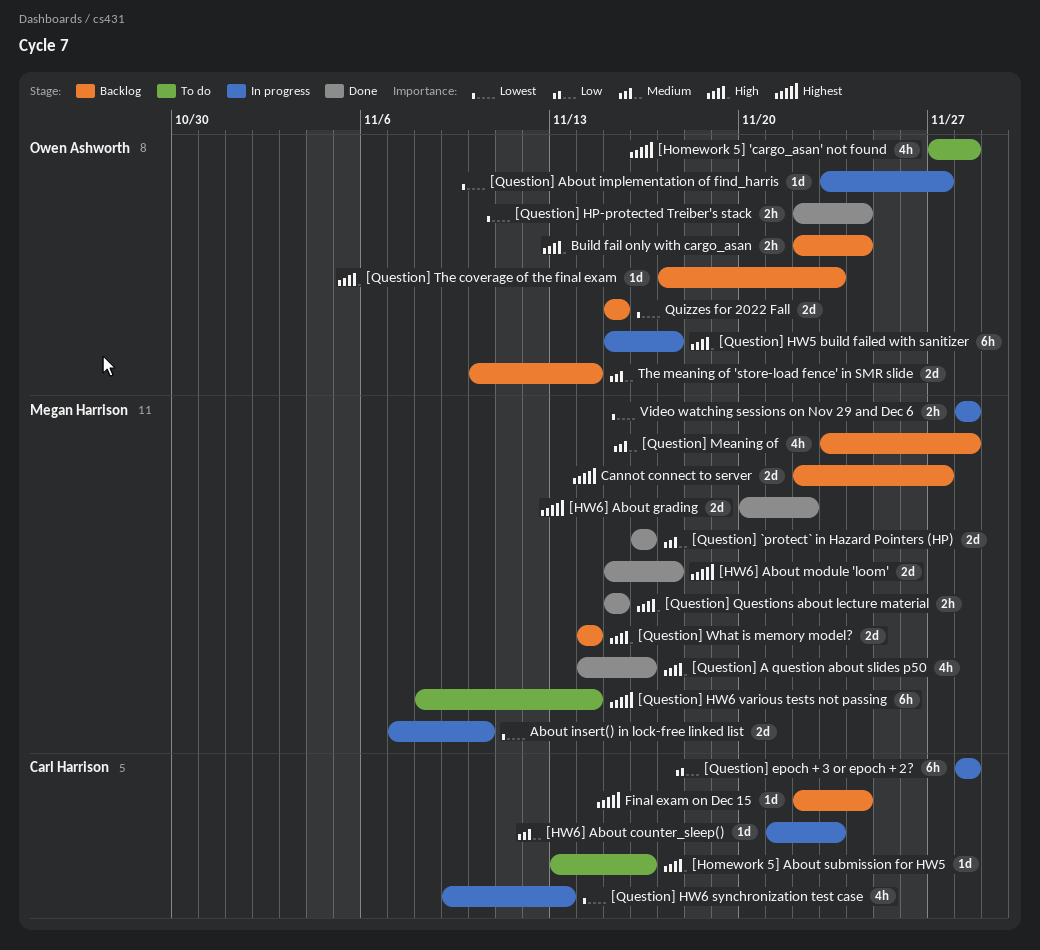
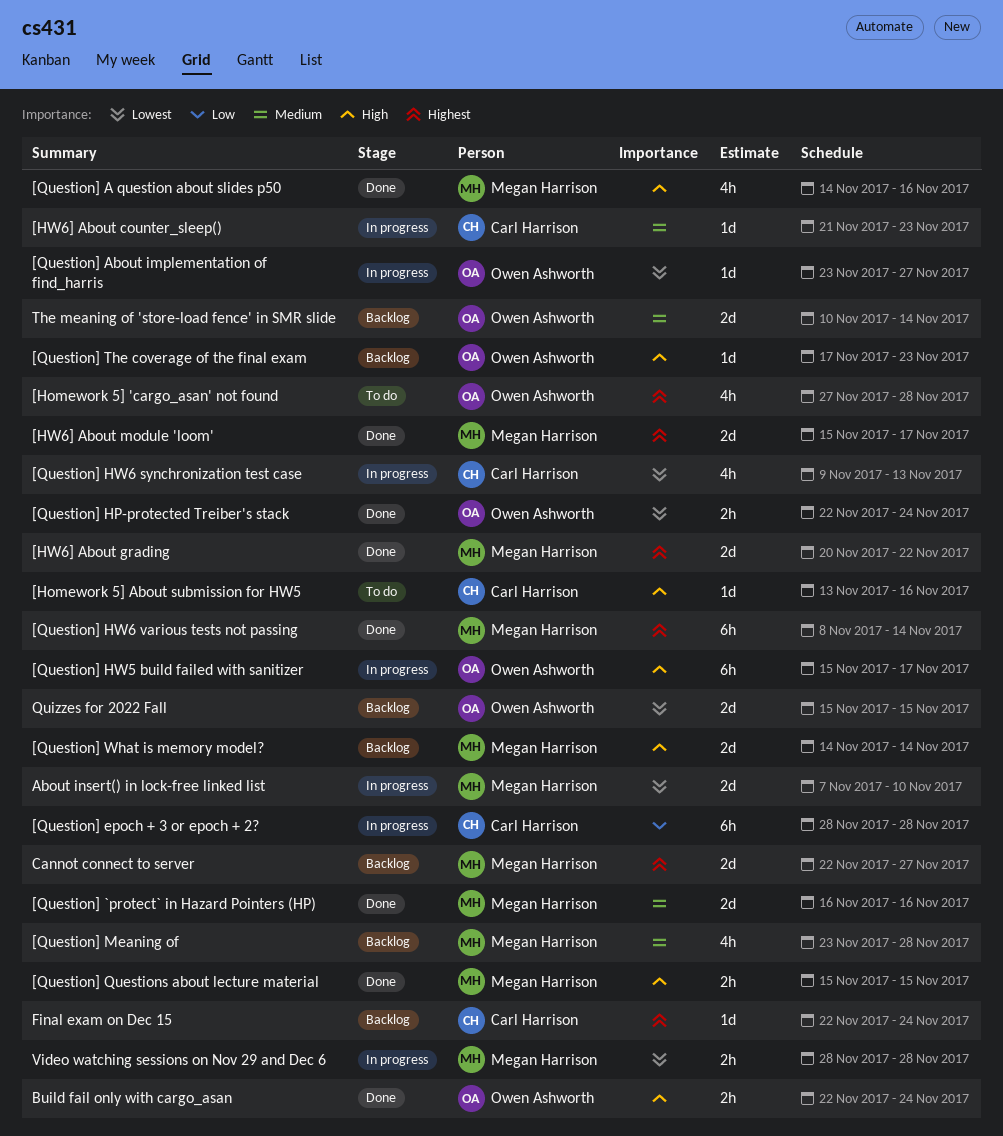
[Question] HW6 various tests not passing, status: To do -> Done
Build fail only with cargo_asan, status: Backlog -> Done

